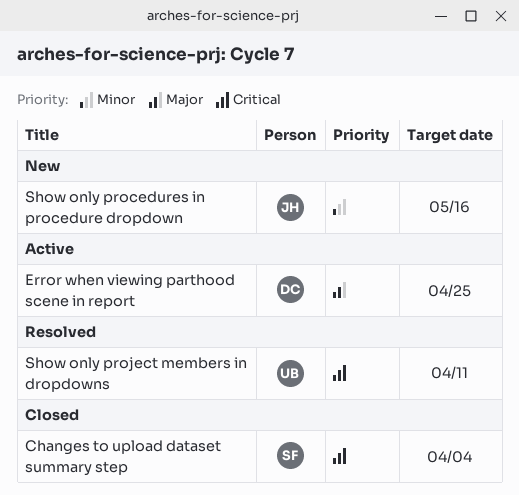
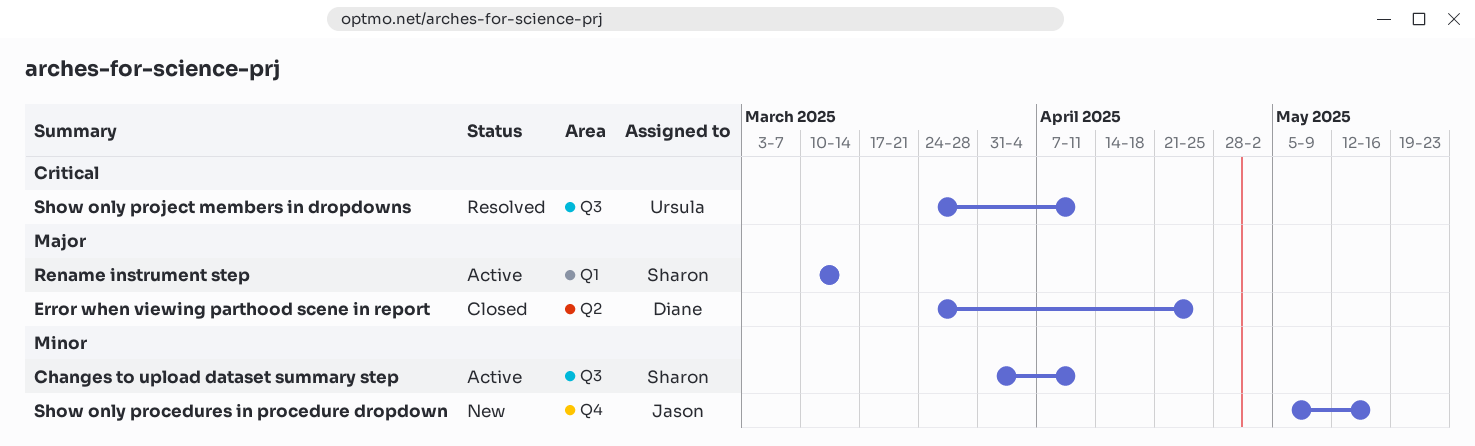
Changes to upload dataset summary step, status: Closed -> Active
Changes to upload dataset summary step, priority: Critical -> Minor
Changes to upload dataset summary step, due: Apr 4 -> Apr 11
Error when viewing parthood scene in report, status: Active -> Closed
Rename instrument step: none -> present

